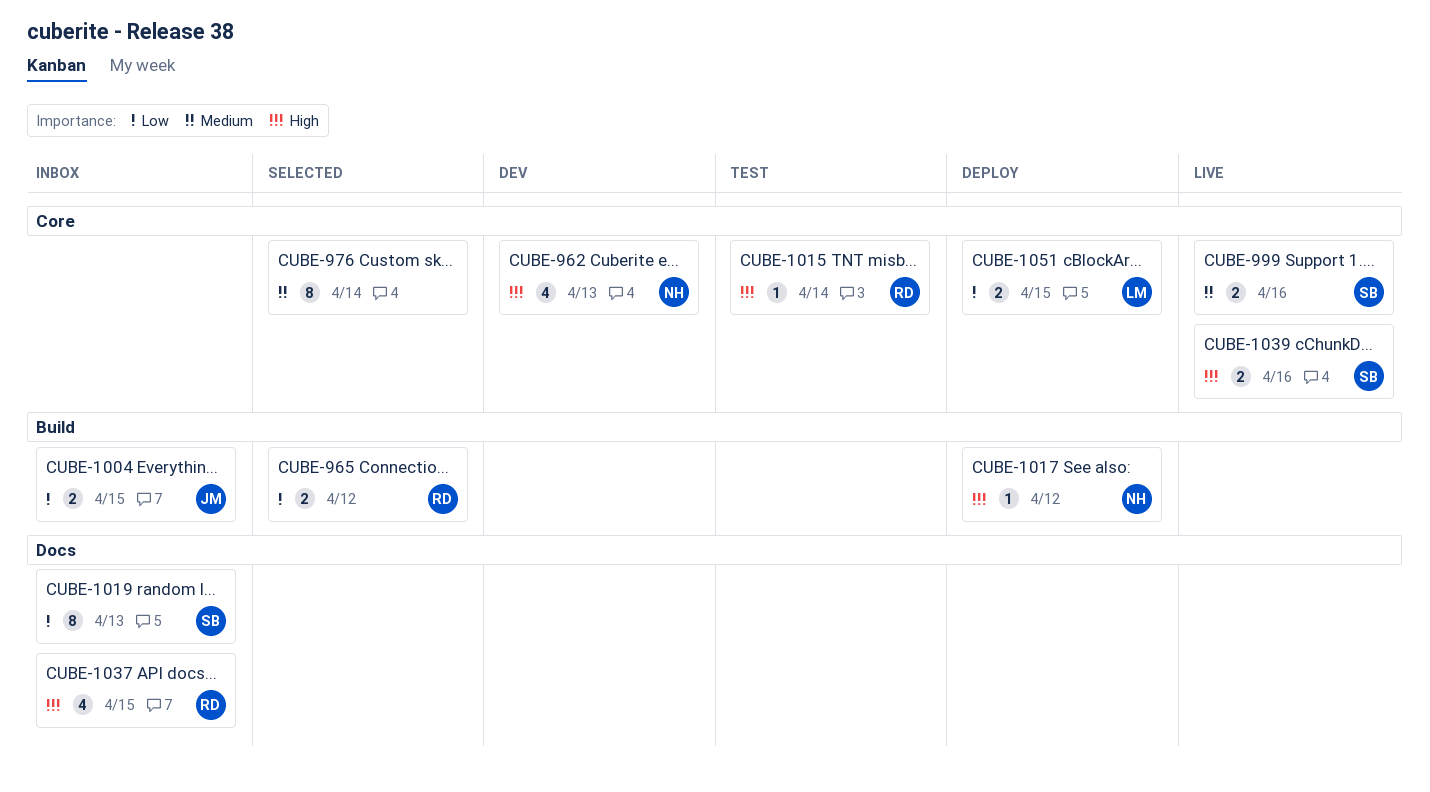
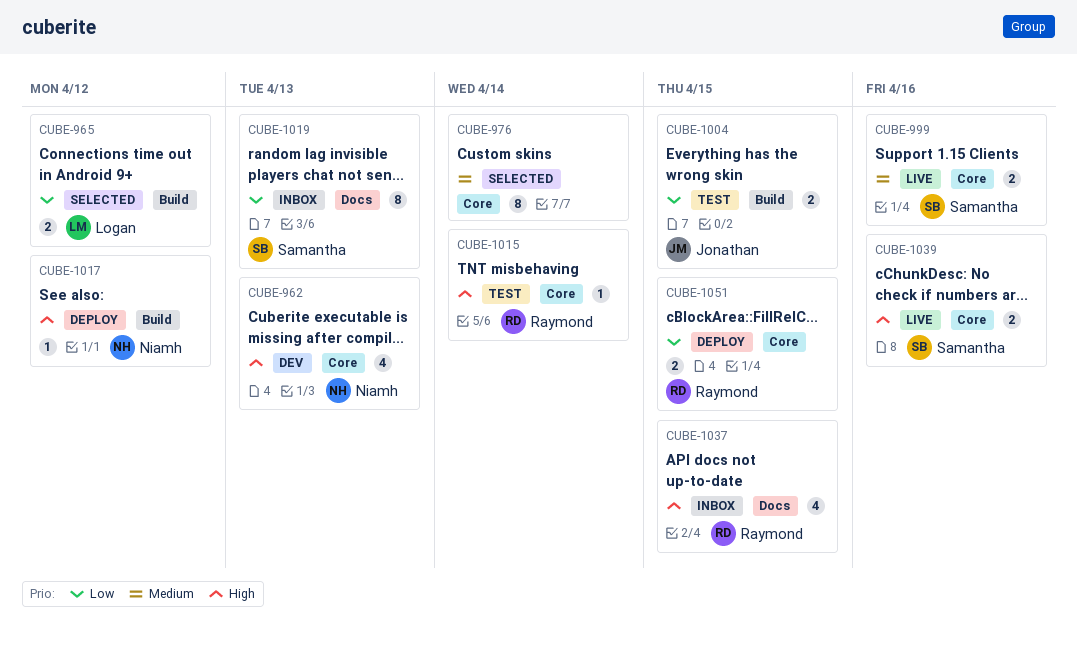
CUBE-965, owner: Raymond -> Logan
CUBE-1004, status: Inbox -> Test
CUBE-1051, owner: Logan -> Raymond

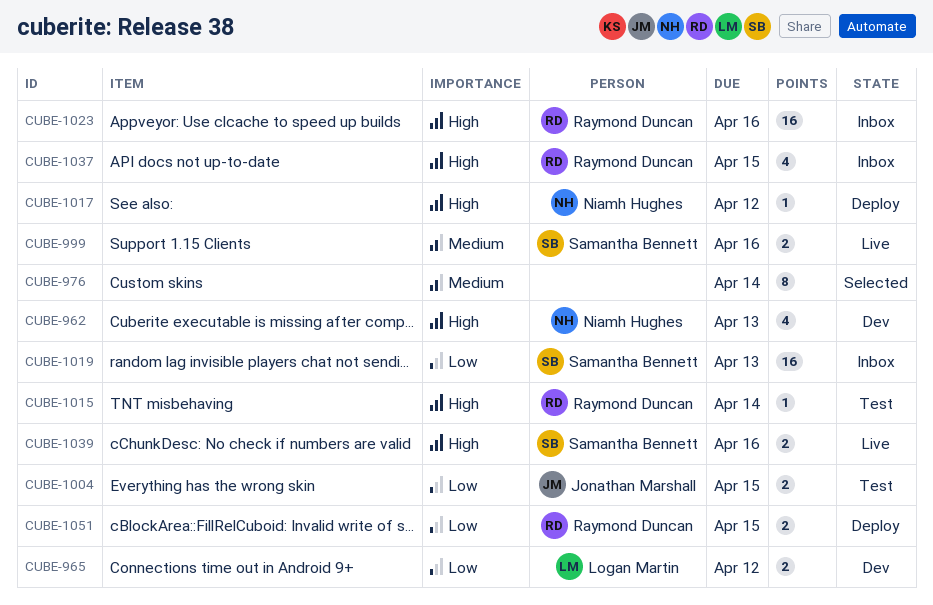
CUBE-965, status: Selected -> Dev
CUBE-1019, estimate: 8 -> 16
CUBE-1023: none -> present

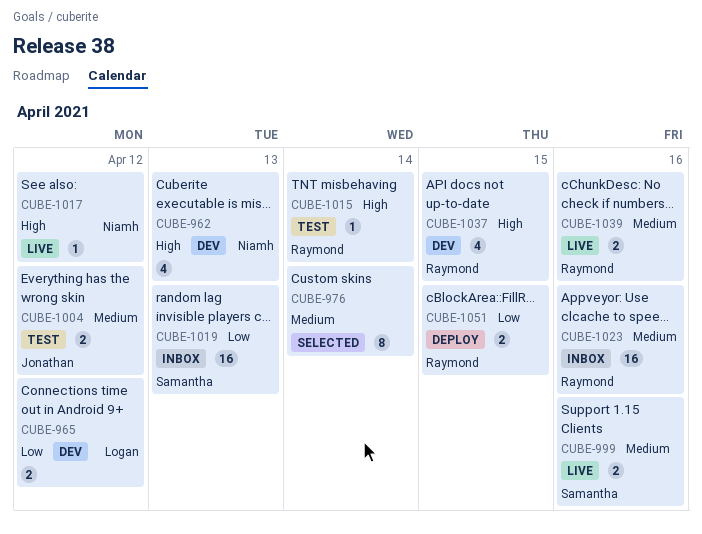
CUBE-1004, priority: Low -> Medium
CUBE-1004, due: Apr 15 -> Apr 12
CUBE-1017, status: Deploy -> Live
CUBE-1023, priority: High -> Medium
CUBE-1037, status: Inbox -> Dev
CUBE-1039, owner: Samantha Bennett -> Raymond Duncan
CUBE-1039, priority: High -> Medium

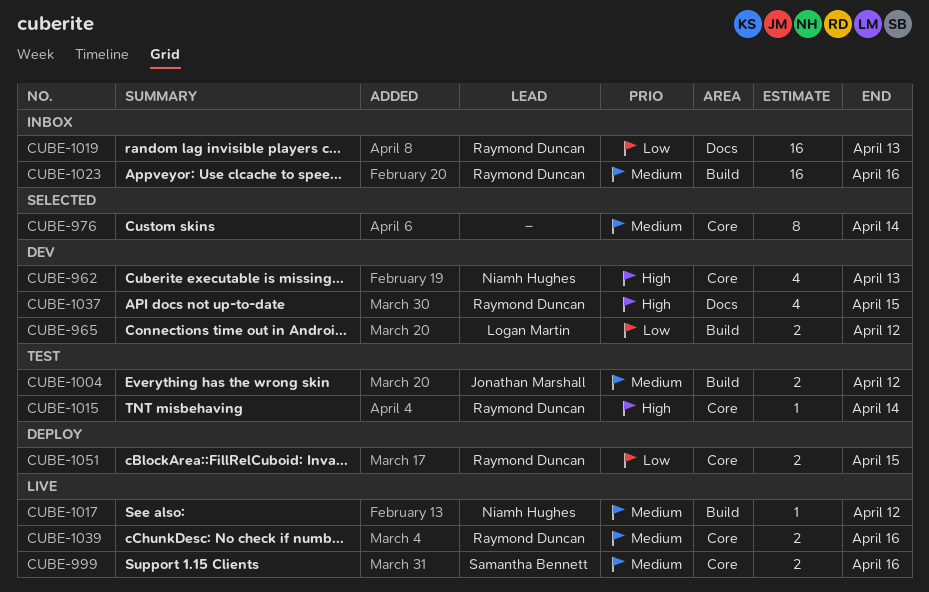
CUBE-1017, priority: High -> Medium
CUBE-1019, owner: Samantha Bennett -> Raymond Duncan

